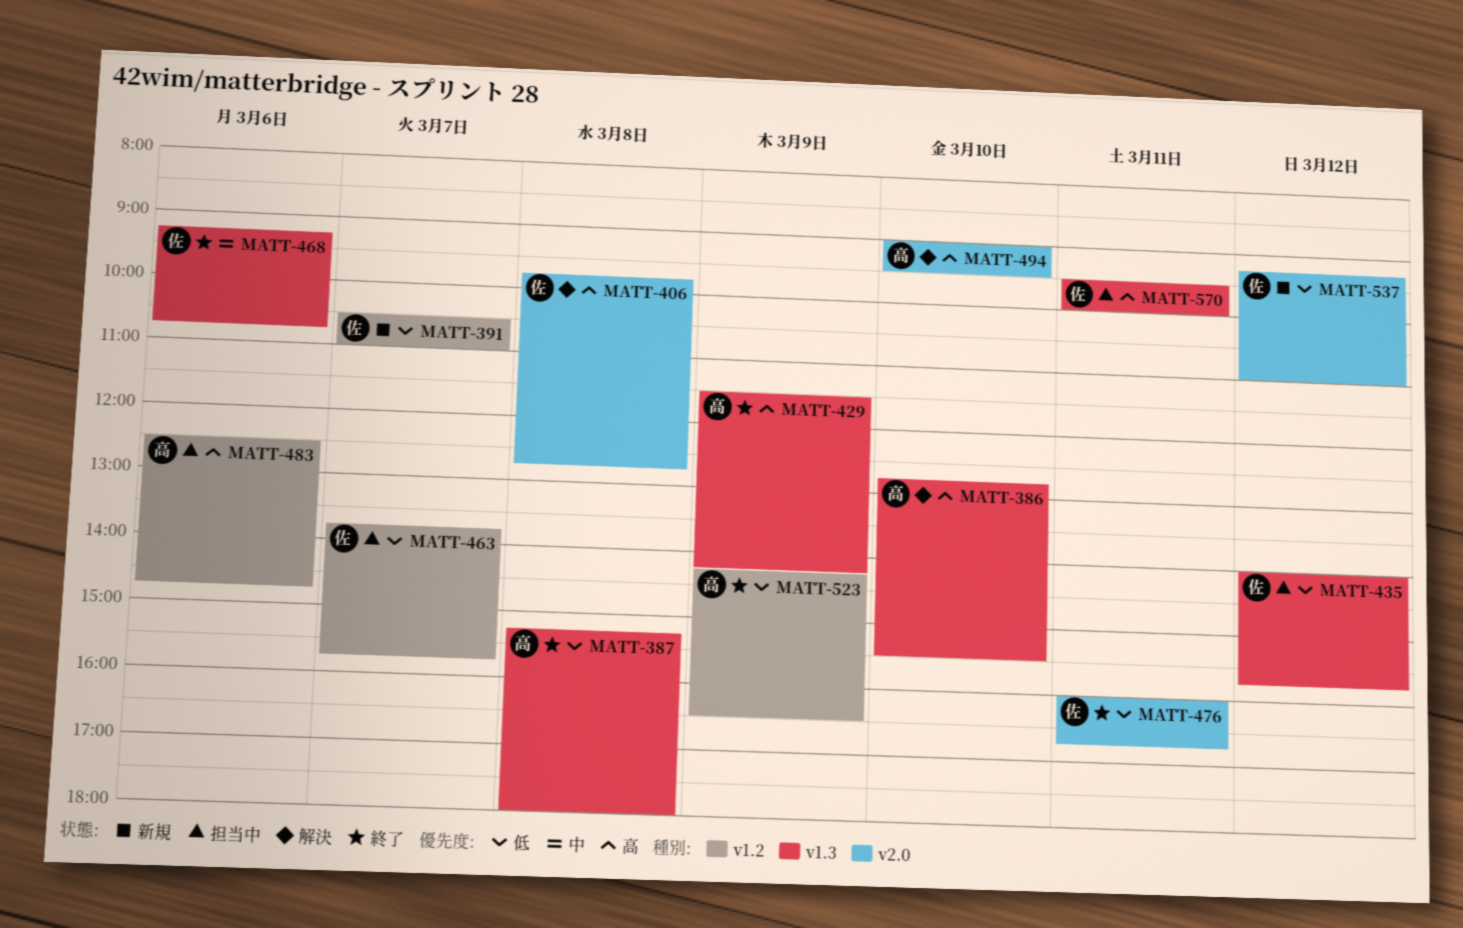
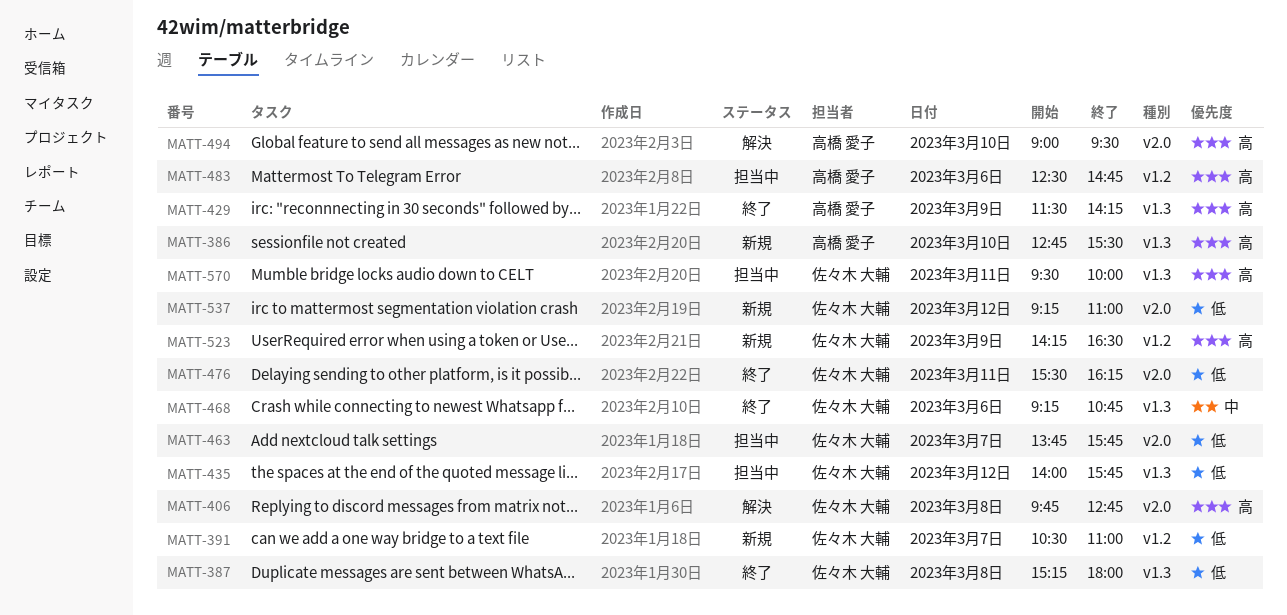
MATT-386, status: 解決 -> 新規
MATT-387, owner: 高橋 愛子 -> 佐々木 大輔
MATT-463, label: v1.2 -> v2.0
MATT-476, begins: 16:00 -> 15:30
MATT-476, ends: 16:45 -> 16:15
MATT-523, status: 終了 -> 新規
MATT-523, owner: 高橋 愛子 -> 佐々木 大輔
MATT-523, priority: 低 -> 高

